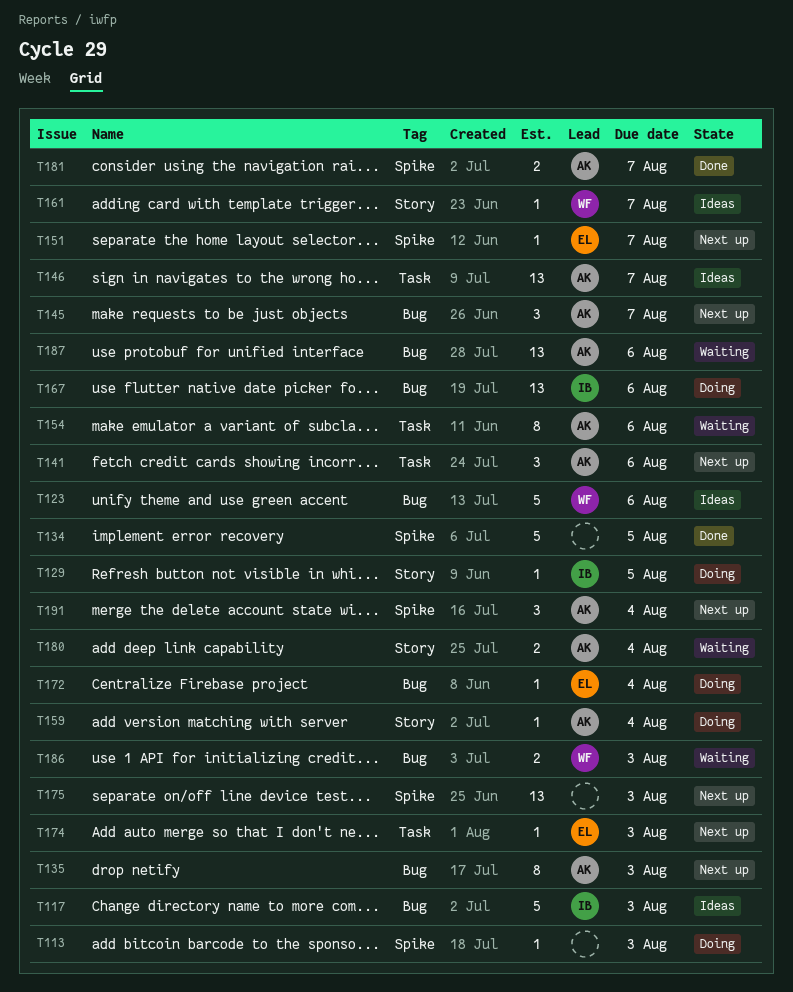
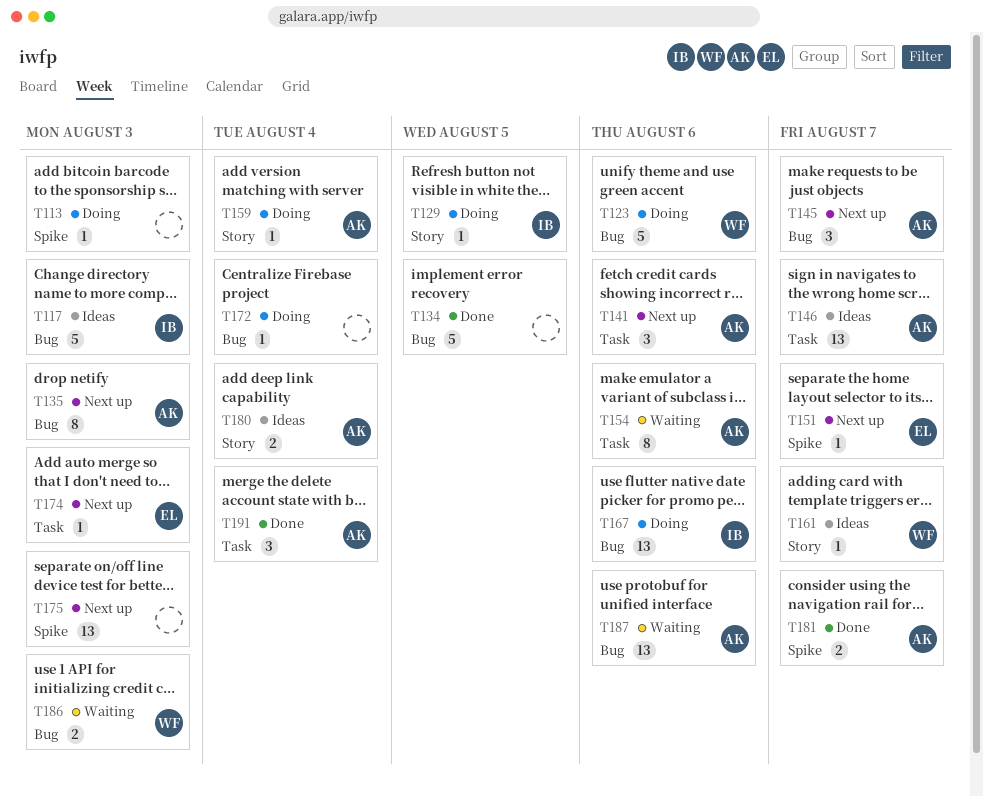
T123, status: Ideas -> Doing
T134, label: Spike -> Bug
T172, owner: EL -> none
T180, status: Waiting -> Ideas
T191, status: Next up -> Done
T191, label: Spike -> Task

